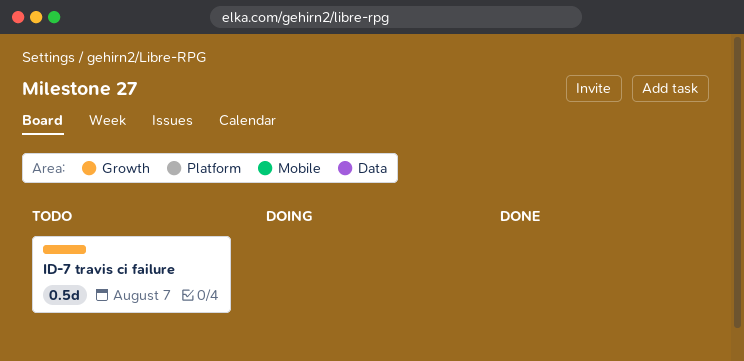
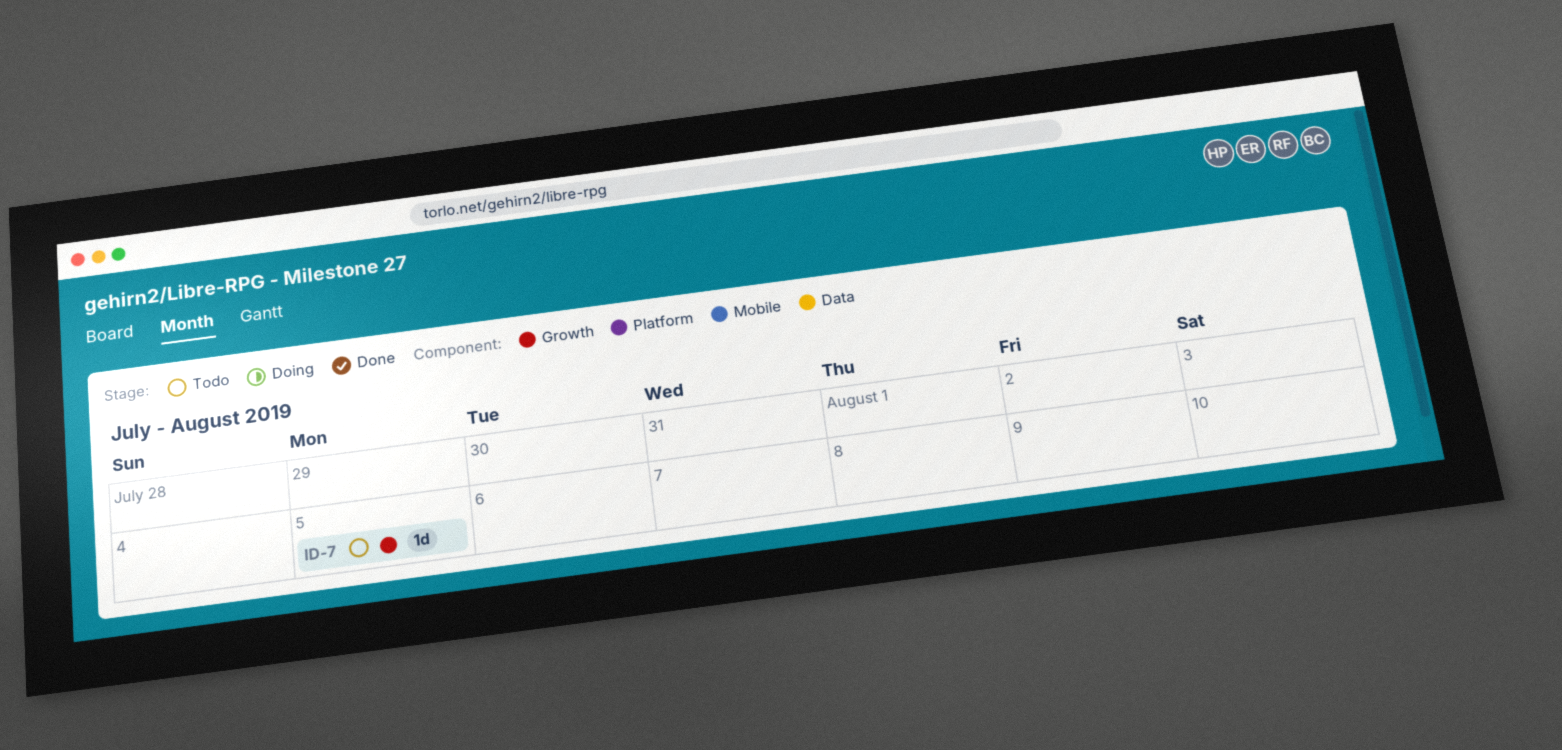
ID-7, estimate: 0.5d -> 1d
ID-7, due: Aug 7 -> Aug 5

